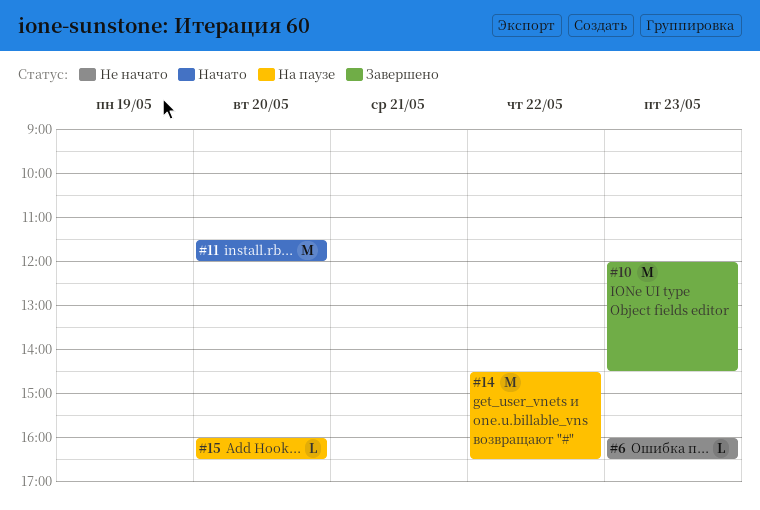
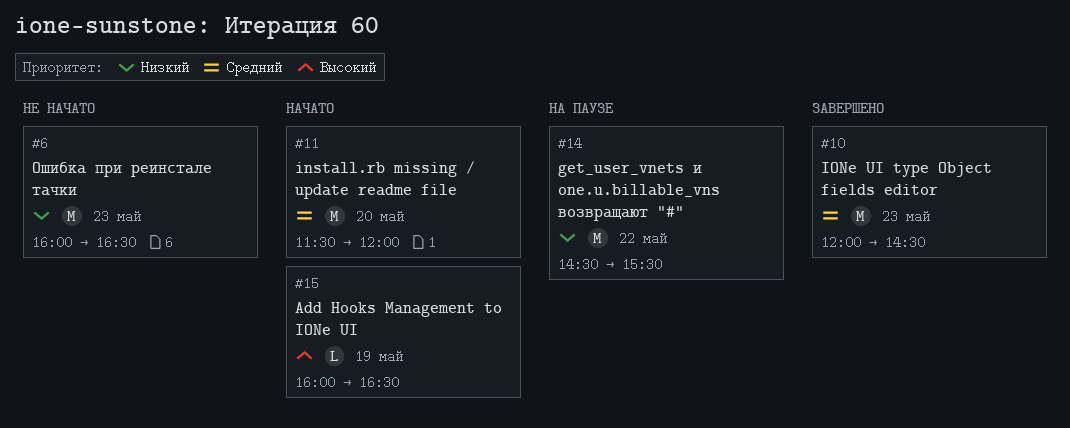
#6, estimate: L -> M
#14, ends: 16:30 -> 15:30
#15, status: На паузе -> Начато
#15, day: May 20 -> May 19

